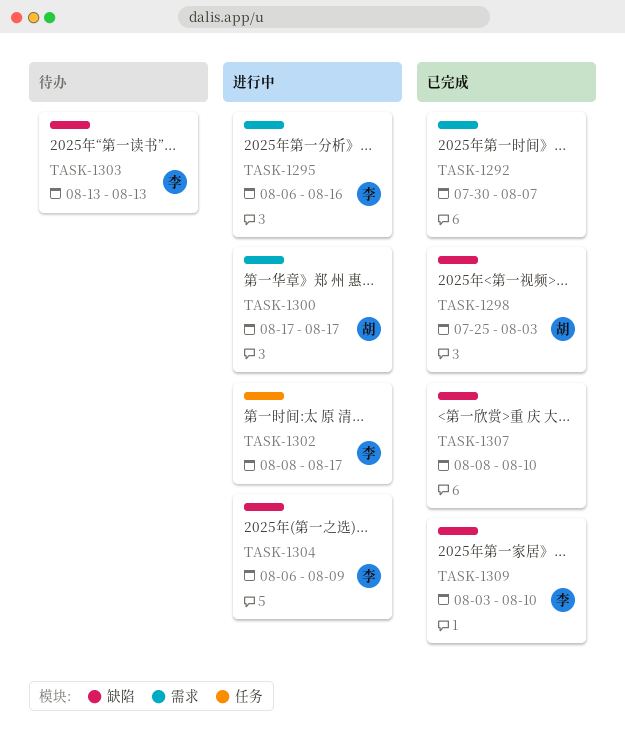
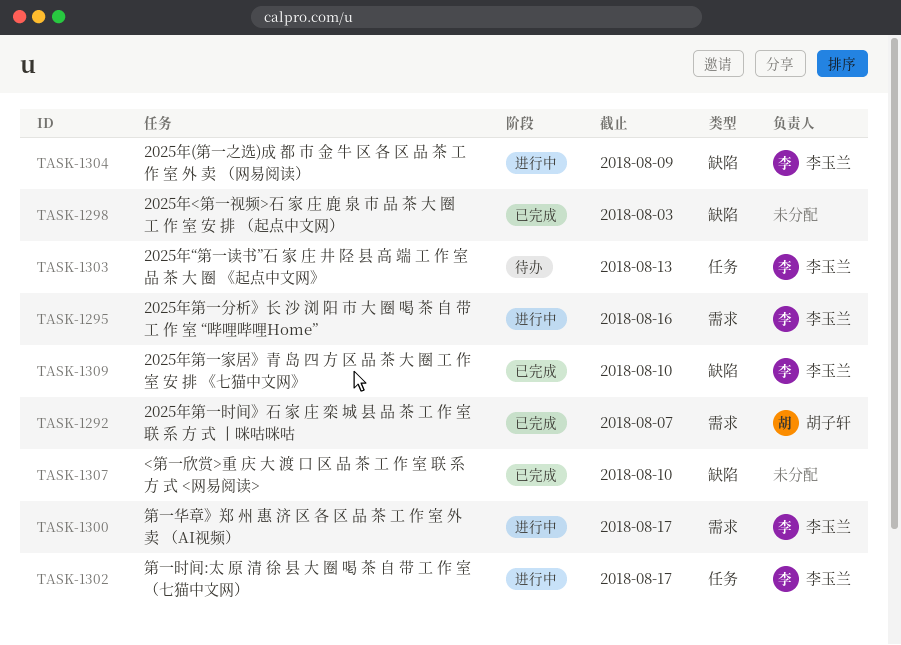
TASK-1292, owner: none -> 胡子轩
TASK-1298, owner: 胡子轩 -> none
TASK-1300, owner: 胡子轩 -> 李玉兰
TASK-1303, label: 缺陷 -> 任务

